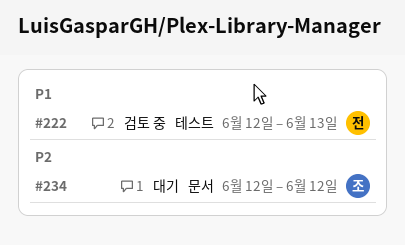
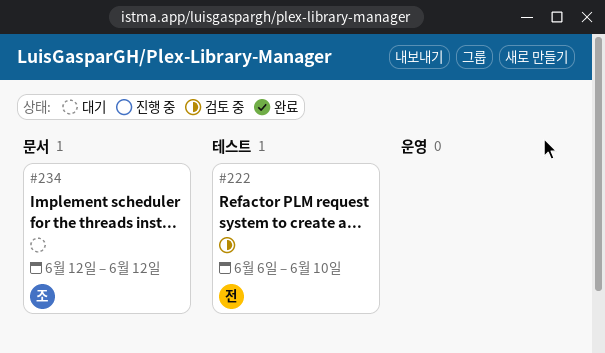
#222, start: Jun 12 -> Jun 6
#222, due: Jun 13 -> Jun 10

